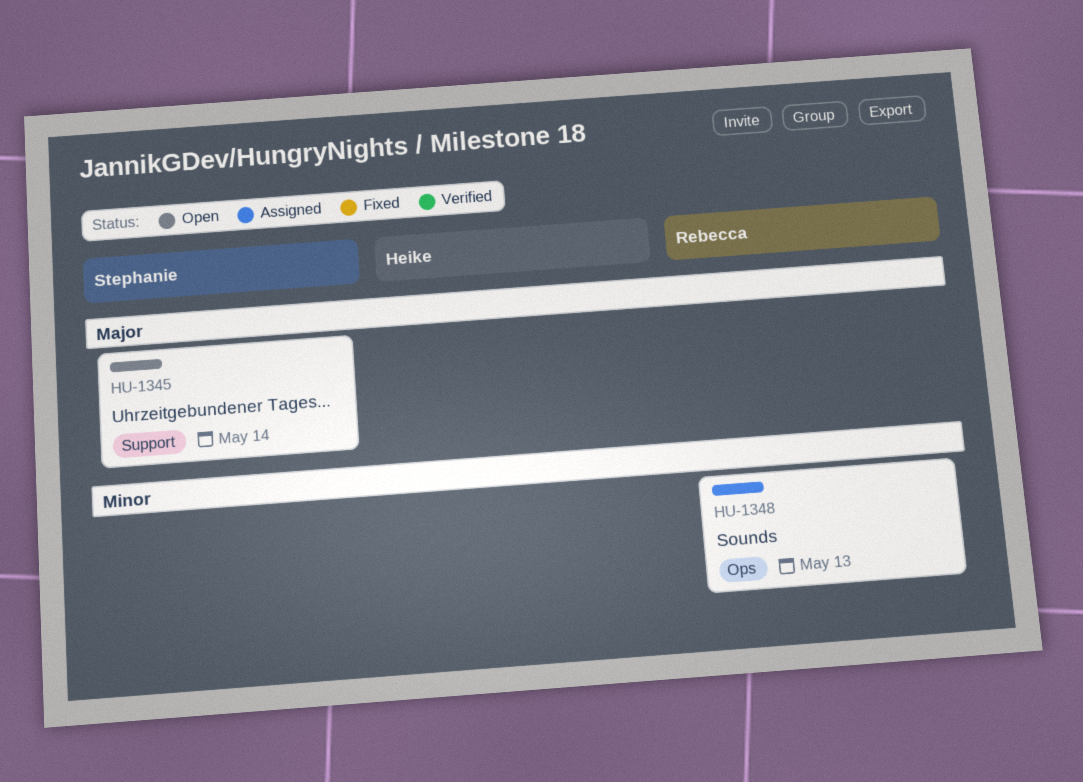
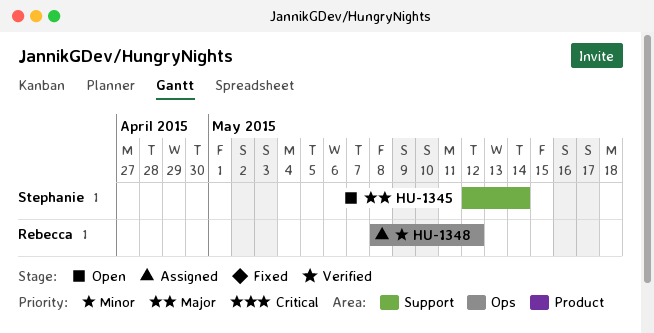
HU-1348, due: May 13 -> May 12

